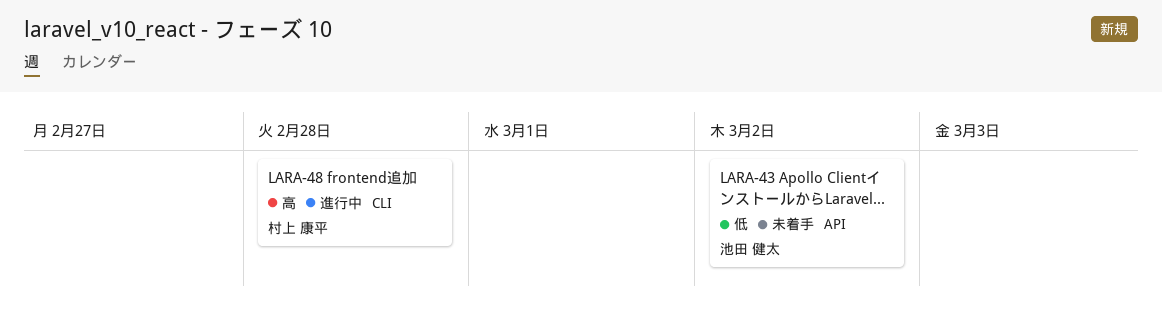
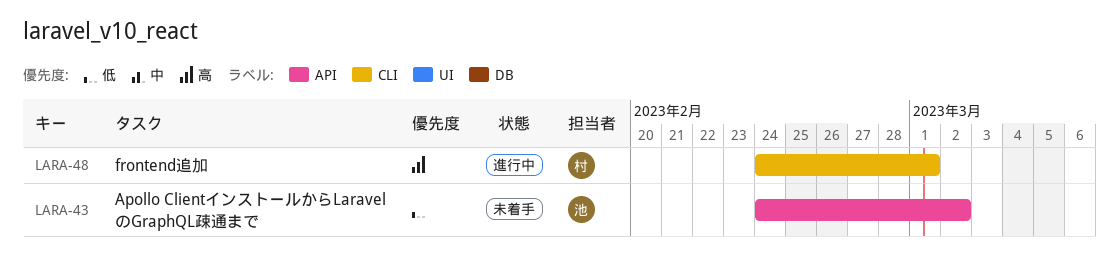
LARA-48, due: Feb 28 -> Mar 1

